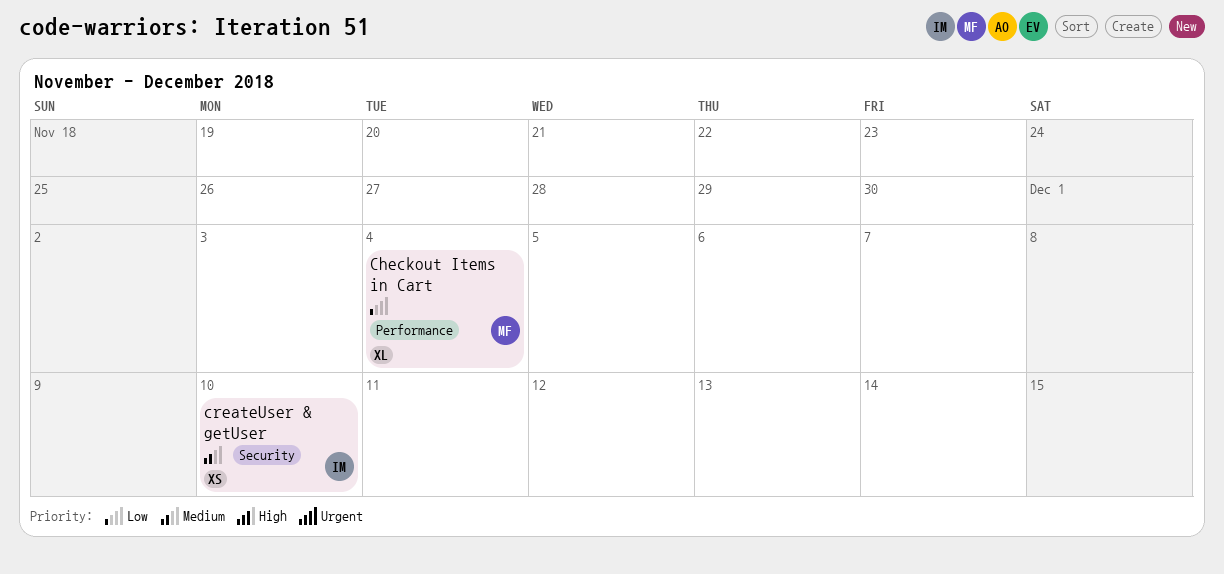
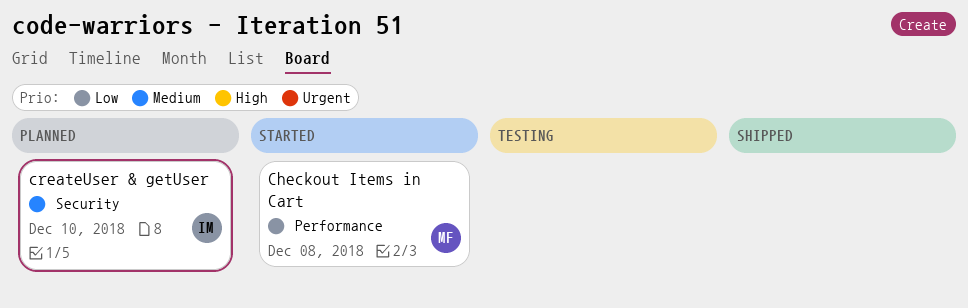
Checkout Items in Cart, due: Dec 4 -> Dec 8

